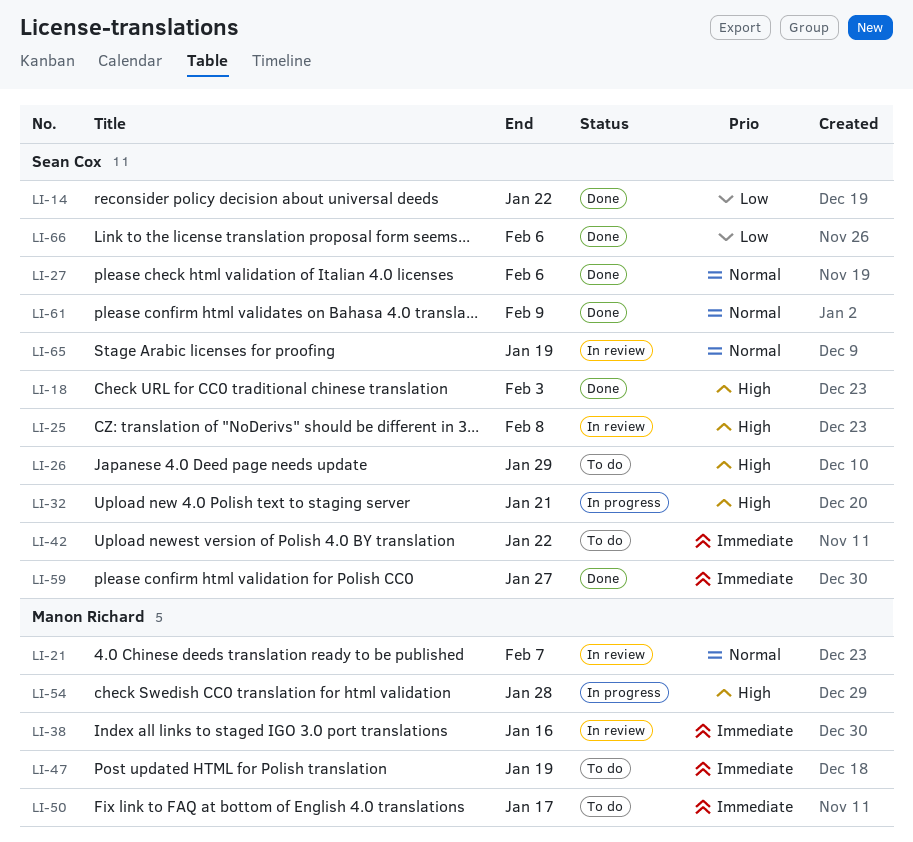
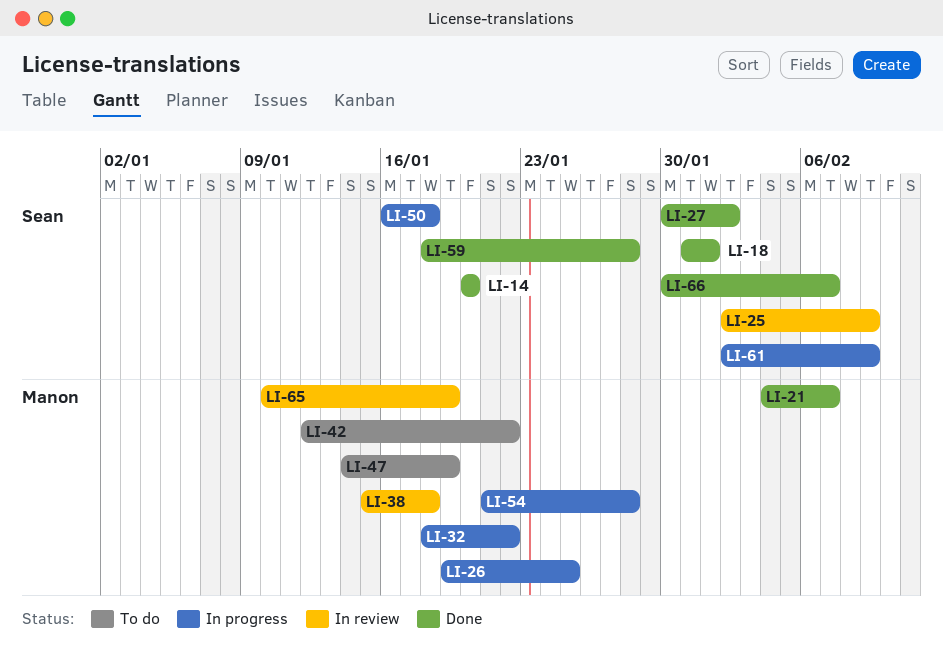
LI-14, due: Jan 22 -> Jan 20
LI-18, due: Feb 3 -> Feb 1
LI-21, status: In review -> Done
LI-25, due: Feb 8 -> Feb 9
LI-26, status: To do -> In progress
LI-26, owner: Sean Cox -> Manon Richard
LI-26, due: Jan 29 -> Jan 25
LI-27, due: Feb 6 -> Feb 2
LI-32, owner: Sean Cox -> Manon Richard
LI-32, due: Jan 21 -> Jan 22
LI-38, due: Jan 16 -> Jan 18
LI-42, owner: Sean Cox -> Manon Richard
LI-50, status: To do -> In progress
LI-50, owner: Manon Richard -> Sean Cox
LI-50, due: Jan 17 -> Jan 18
LI-59, due: Jan 27 -> Jan 28
LI-61, status: Done -> In progress
LI-65, owner: Sean Cox -> Manon Richard
LI-66, due: Feb 6 -> Feb 7

